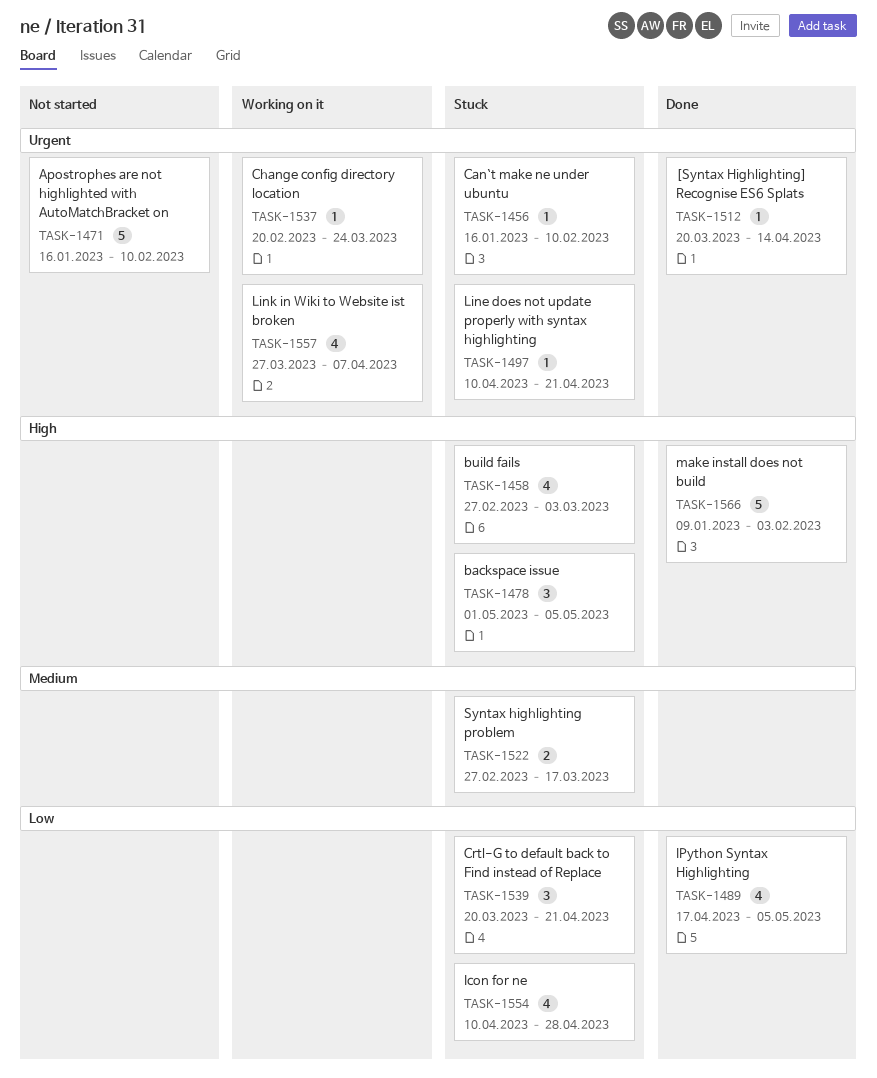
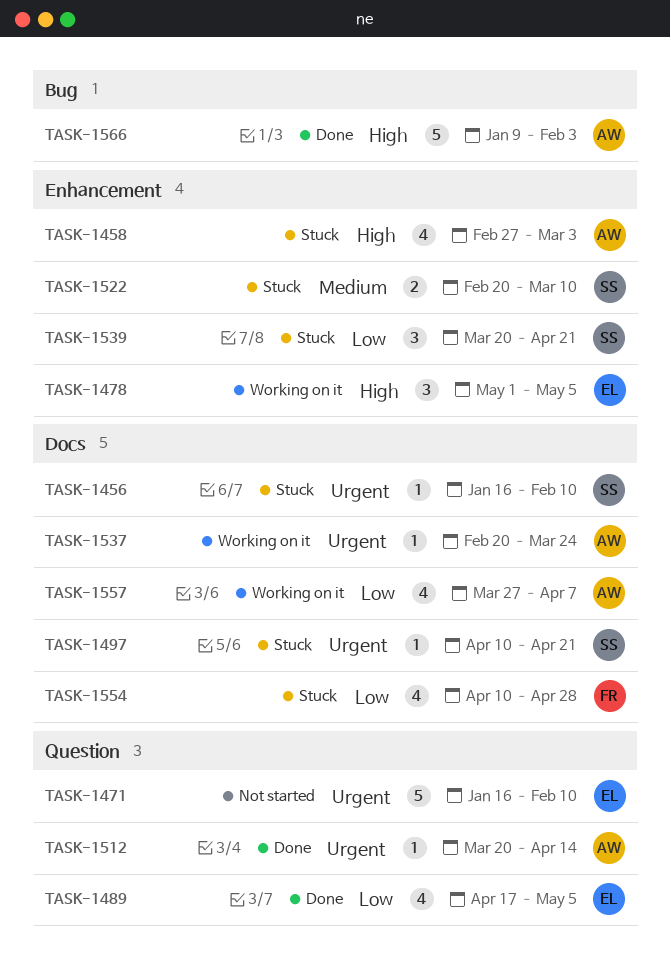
TASK-1478, status: Stuck -> Working on it
TASK-1522, start: Feb 27 -> Feb 20
TASK-1522, due: Mar 17 -> Mar 10
TASK-1557, priority: Urgent -> Low

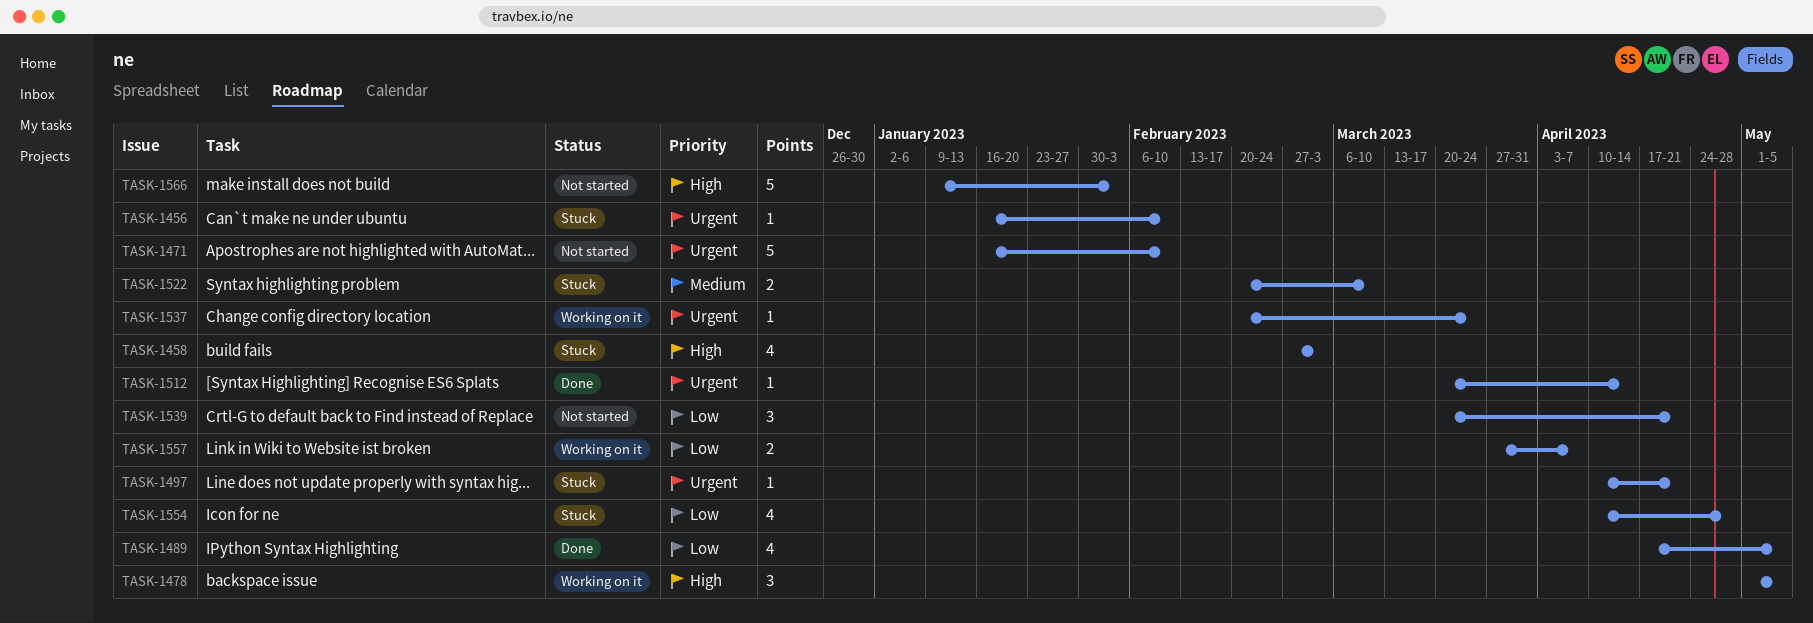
TASK-1539, status: Stuck -> Not started
TASK-1557, estimate: 4 -> 2
TASK-1566, status: Done -> Not started

